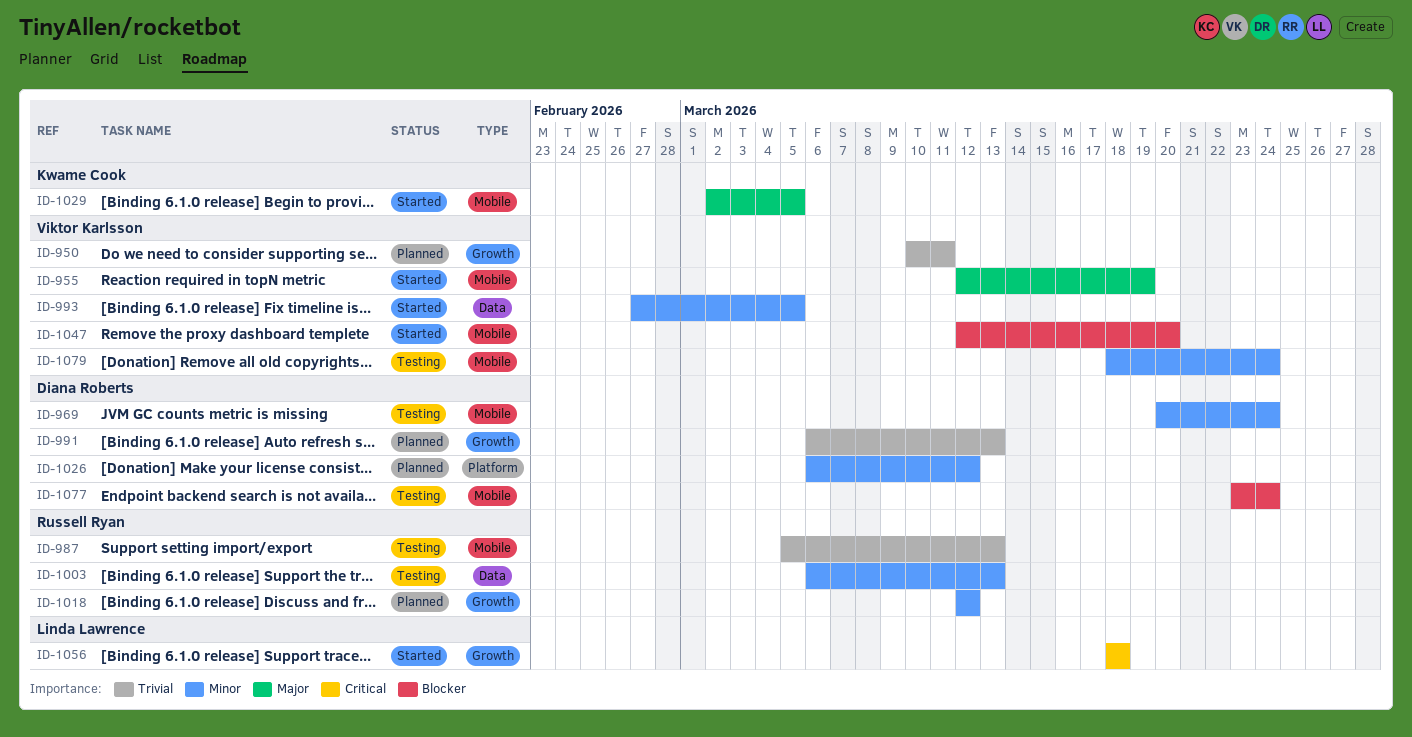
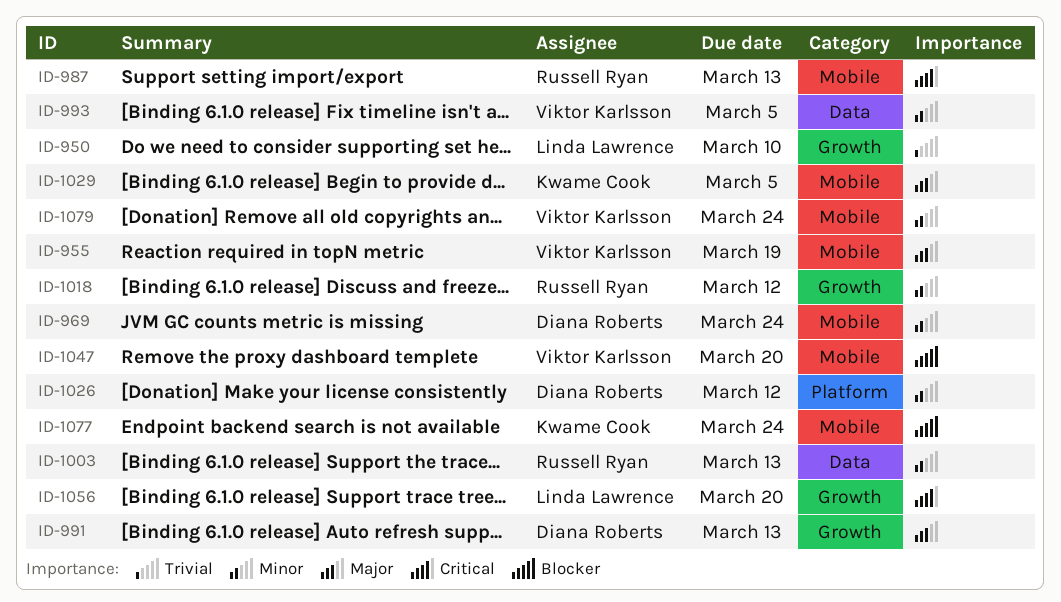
ID-950, owner: Viktor Karlsson -> Linda Lawrence
ID-950, due: Mar 11 -> Mar 10
ID-987, priority: Trivial -> Critical
ID-991, priority: Trivial -> Major
ID-1056, due: Mar 18 -> Mar 20
ID-1077, owner: Diana Roberts -> Kwame Cook

